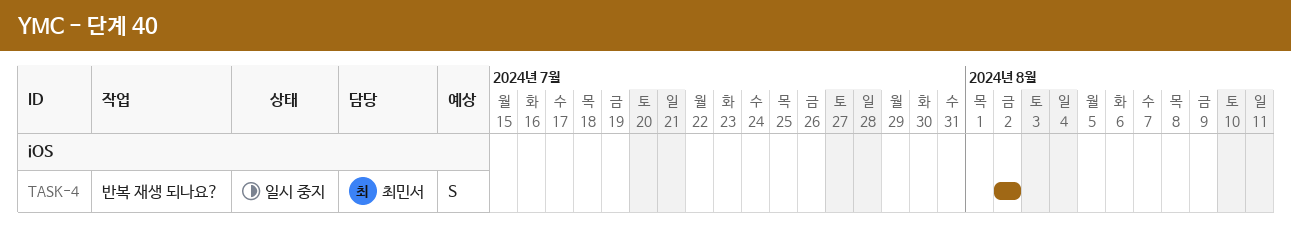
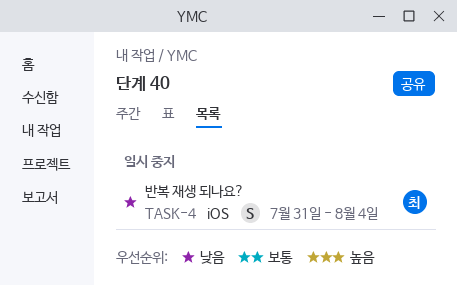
TASK-4, start: Aug 2 -> Jul 31
TASK-4, due: Aug 2 -> Aug 4

